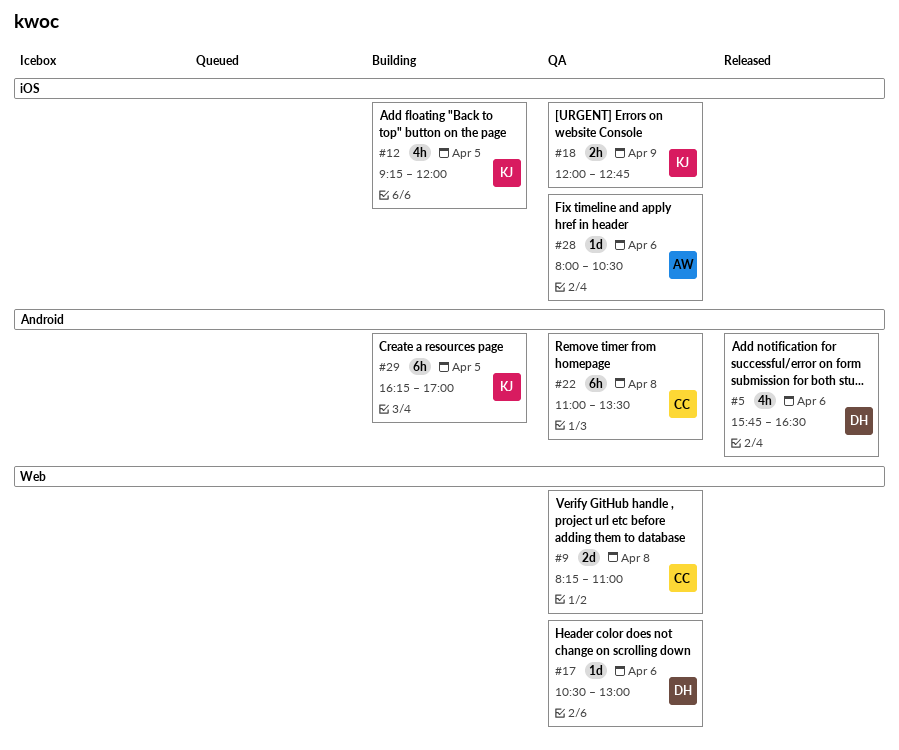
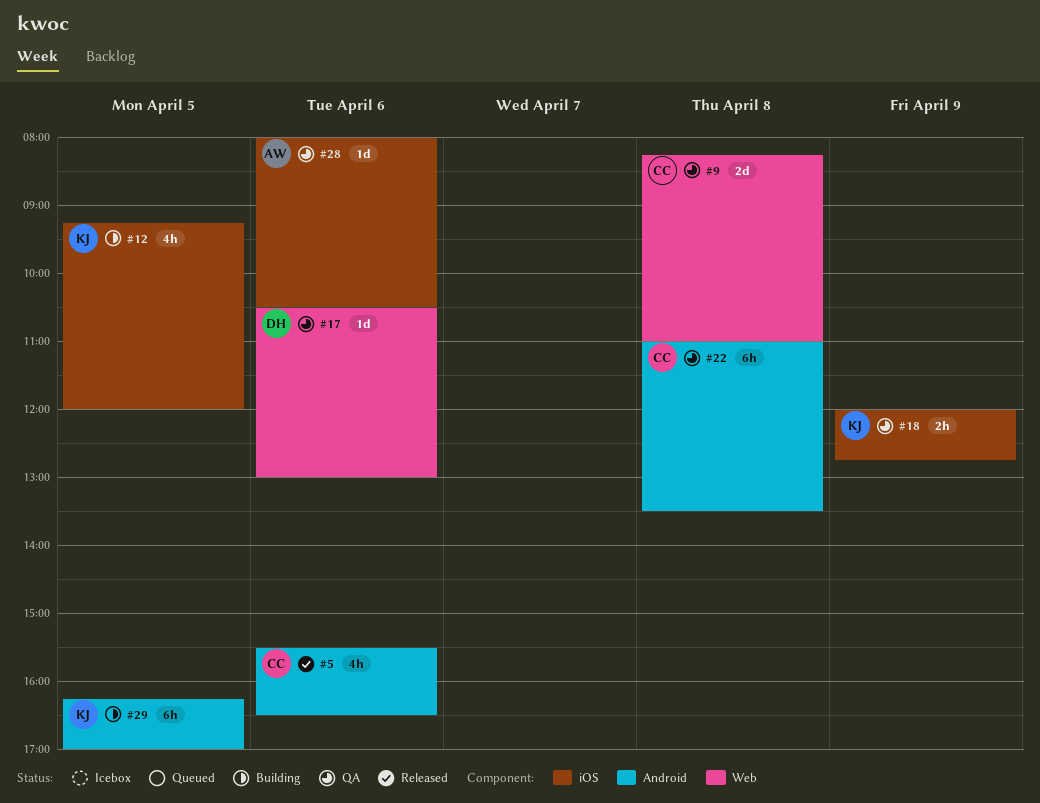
#5, owner: DH -> CC
#5, begins: 15:45 -> 15:30

